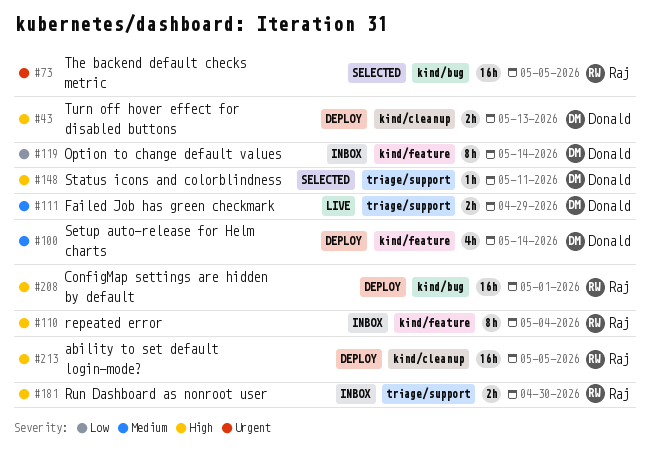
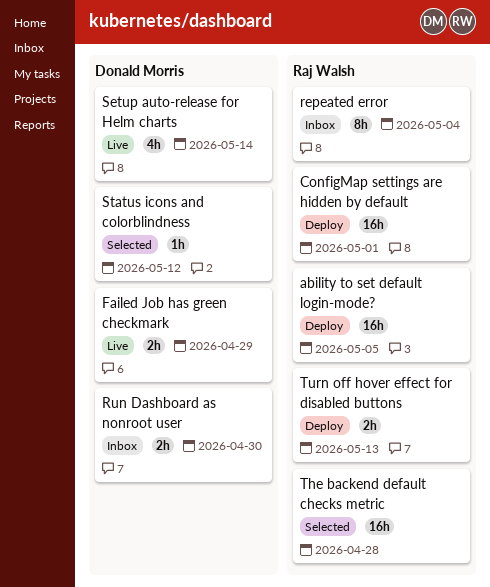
Option to change default values: present -> none
Run Dashboard as nonroot user, owner: Raj Walsh -> Donald Morris
Setup auto-release for Helm charts, status: Deploy -> Live
Status icons and colorblindness, due: May 11 -> May 12
The backend default checks metric, due: May 5 -> Apr 28
Turn off hover effect for disabled buttons, owner: Donald Morris -> Raj Walsh

